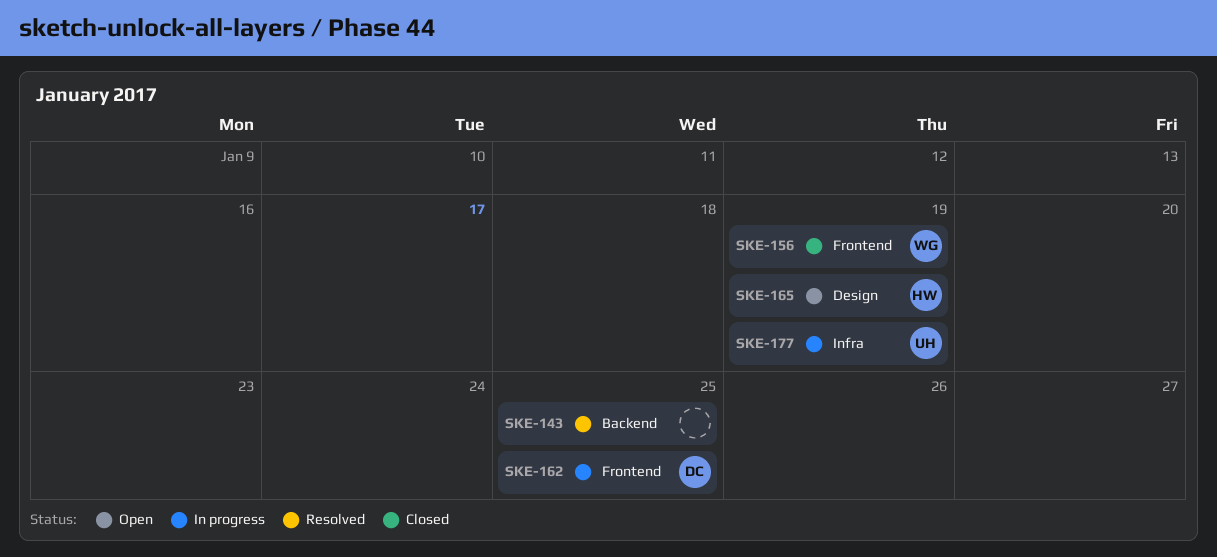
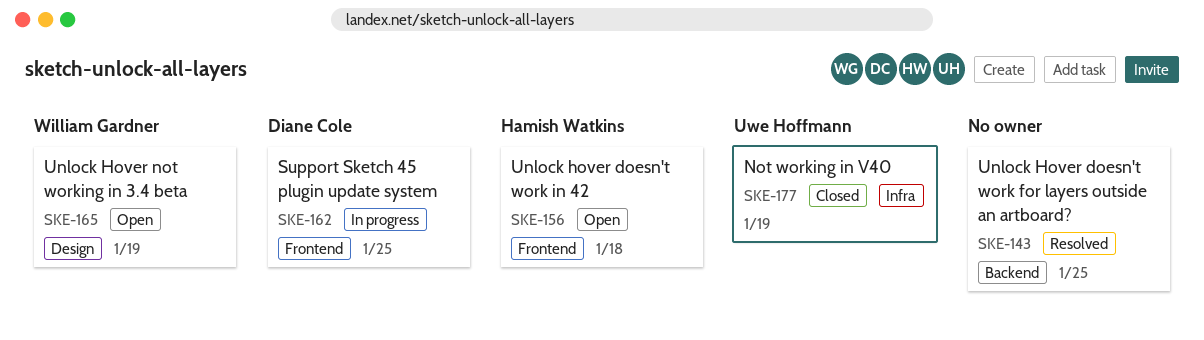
SKE-156, status: Closed -> Open
SKE-156, owner: William Gardner -> Hamish Watkins
SKE-156, due: Jan 19 -> Jan 18
SKE-165, owner: Hamish Watkins -> William Gardner
SKE-177, status: In progress -> Closed

